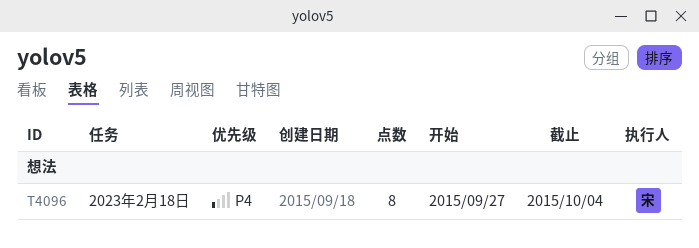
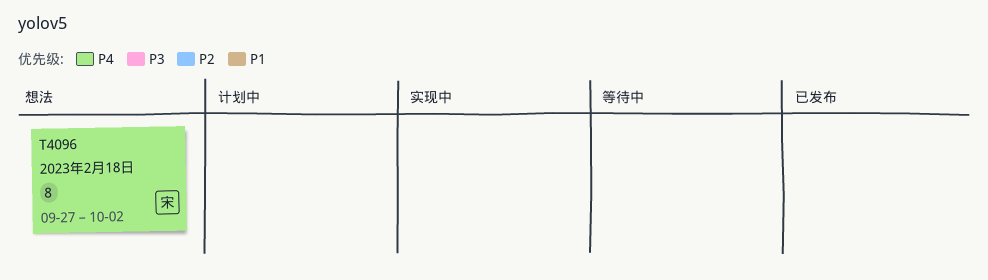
T4096, due: Oct 4 -> Oct 2

